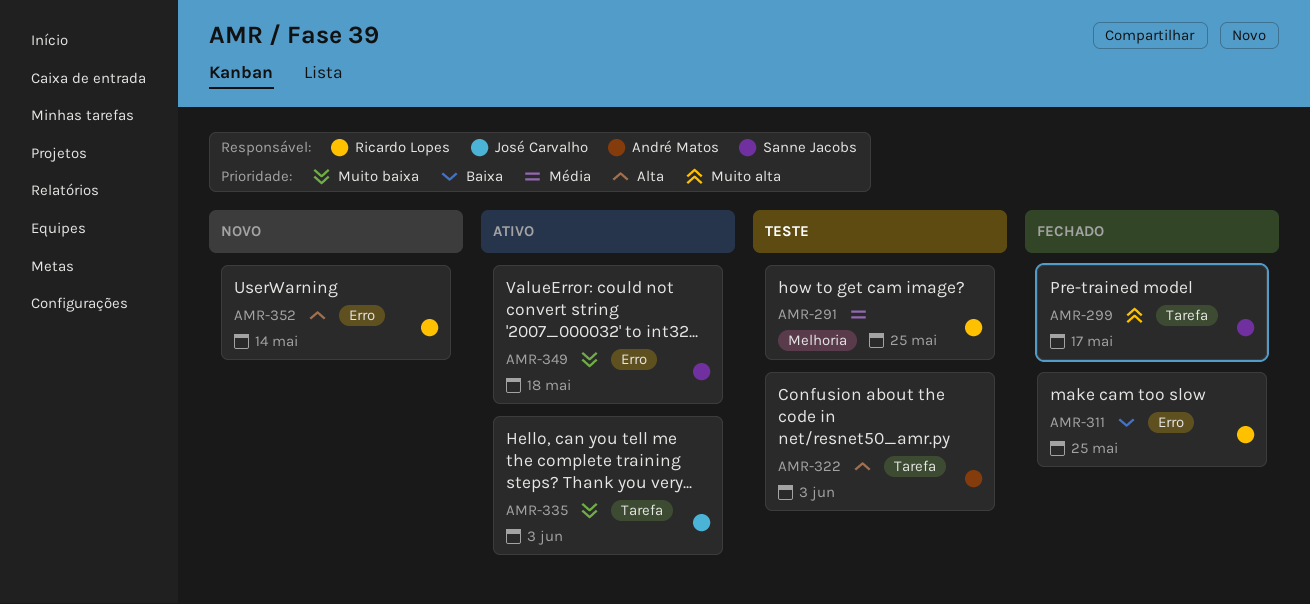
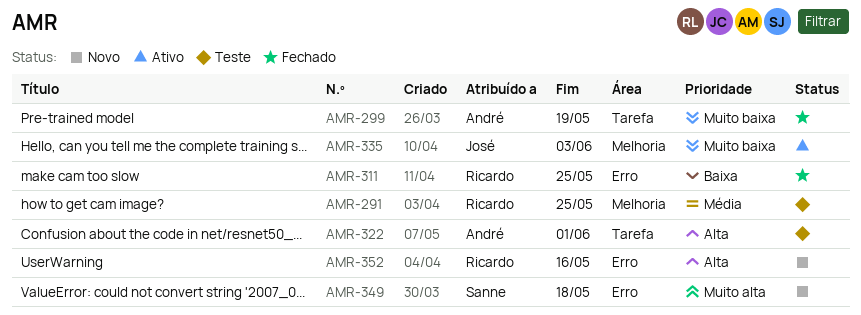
AMR-299, owner: Sanne Jacobs -> André Matos
AMR-299, priority: Muito alta -> Muito baixa
AMR-299, due: May 17 -> May 19
AMR-322, due: Jun 3 -> Jun 1
AMR-335, label: Tarefa -> Melhoria
AMR-349, status: Ativo -> Novo
AMR-349, priority: Muito baixa -> Muito alta
AMR-352, due: May 14 -> May 16

